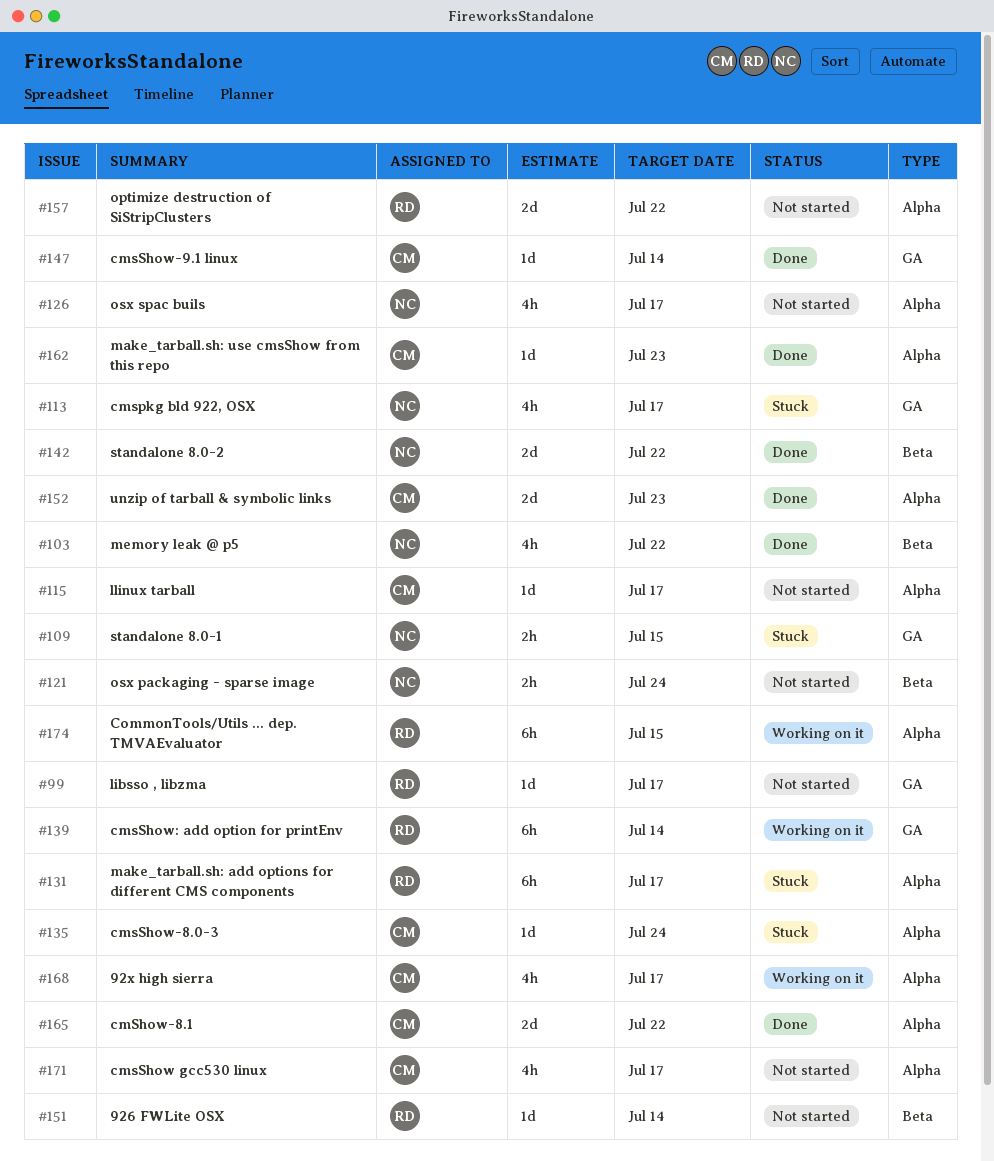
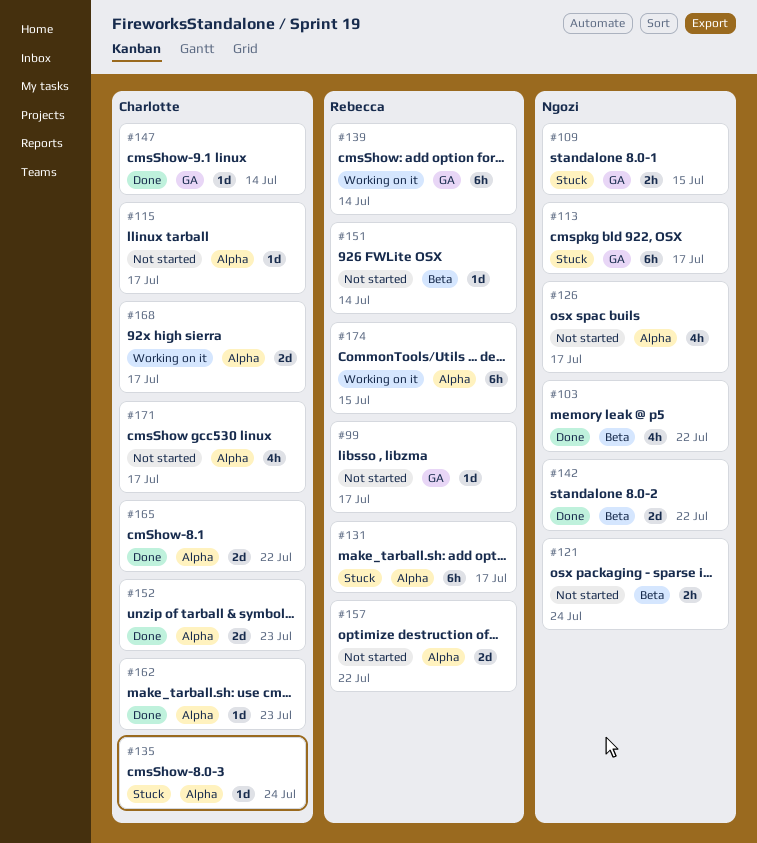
#113, estimate: 4h -> 6h
#168, estimate: 4h -> 2d

